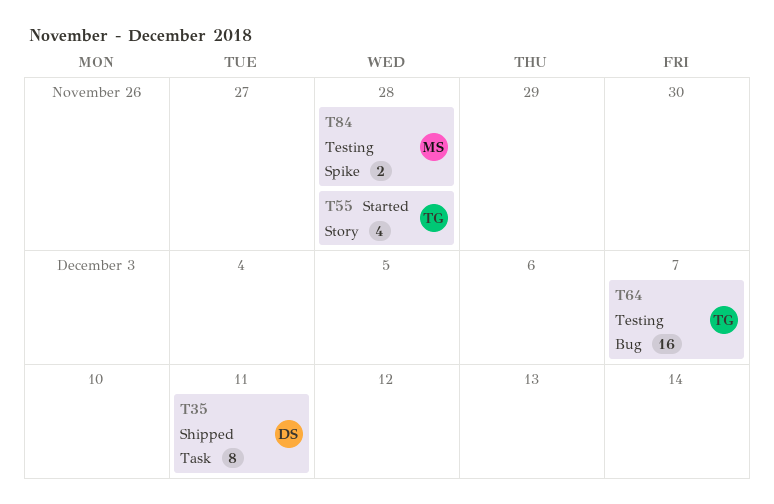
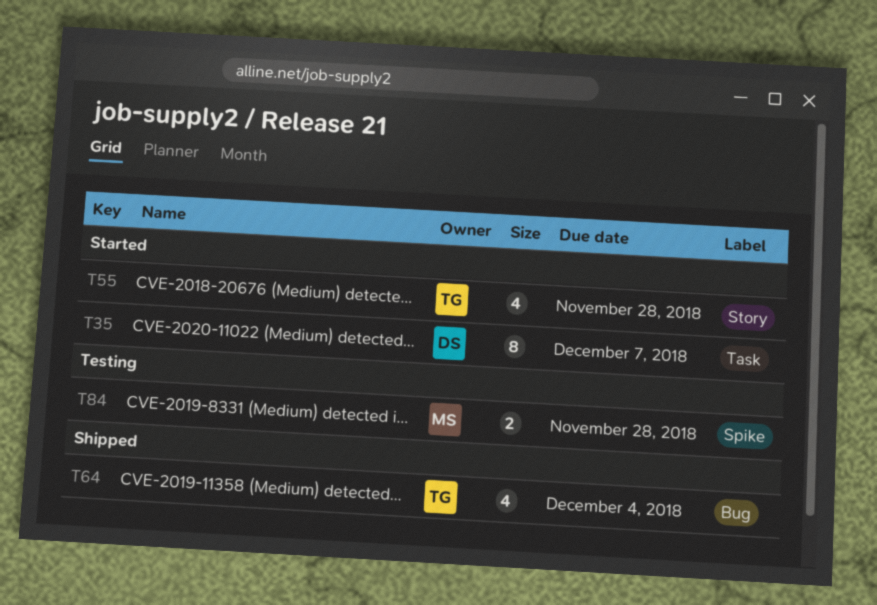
T35, status: Shipped -> Started
T35, due: Dec 11 -> Dec 7
T64, status: Testing -> Shipped
T64, estimate: 16 -> 4
T64, due: Dec 7 -> Dec 4

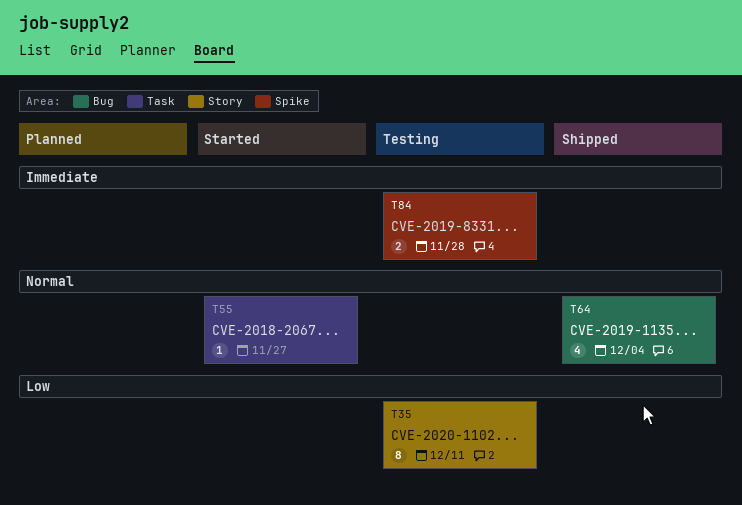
T35, status: Started -> Testing
T35, label: Task -> Story
T35, due: Dec 7 -> Dec 11
T55, label: Story -> Task
T55, estimate: 4 -> 1
T55, due: Nov 28 -> Nov 27

